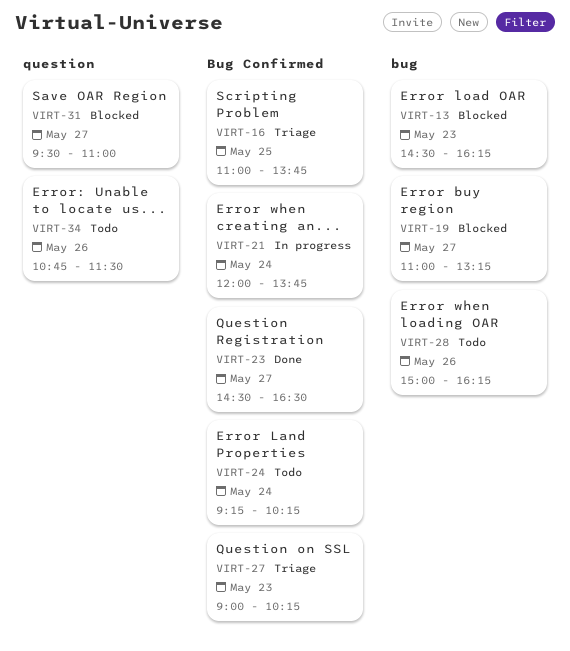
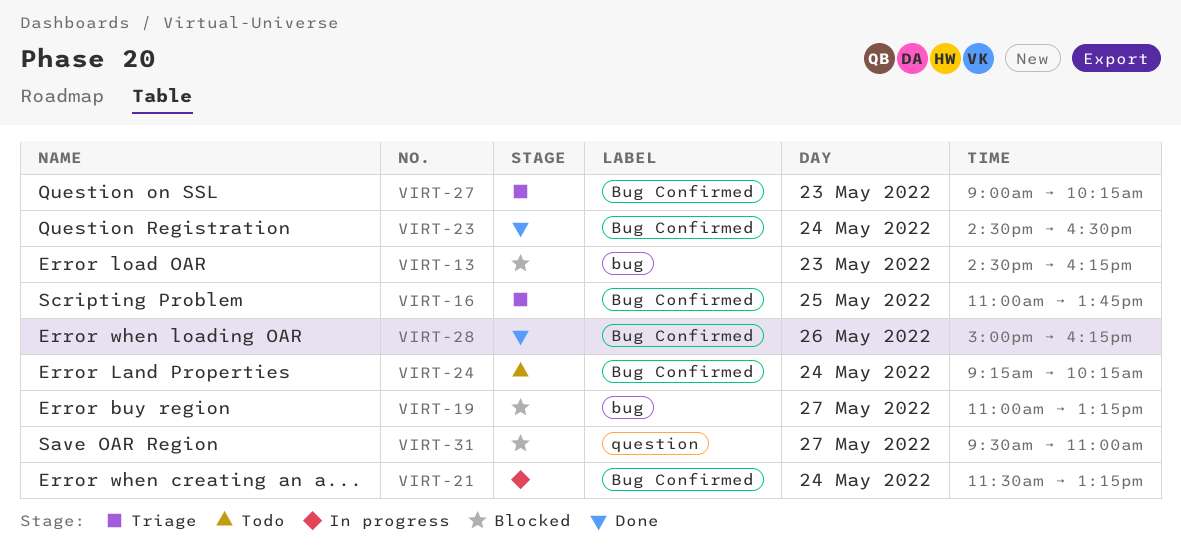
VIRT-21, begins: 12:00 -> 11:30
VIRT-21, ends: 13:45 -> 13:15
VIRT-23, day: May 27 -> May 24
VIRT-28, status: Todo -> Done
VIRT-28, label: bug -> Bug Confirmed
VIRT-34: present -> none

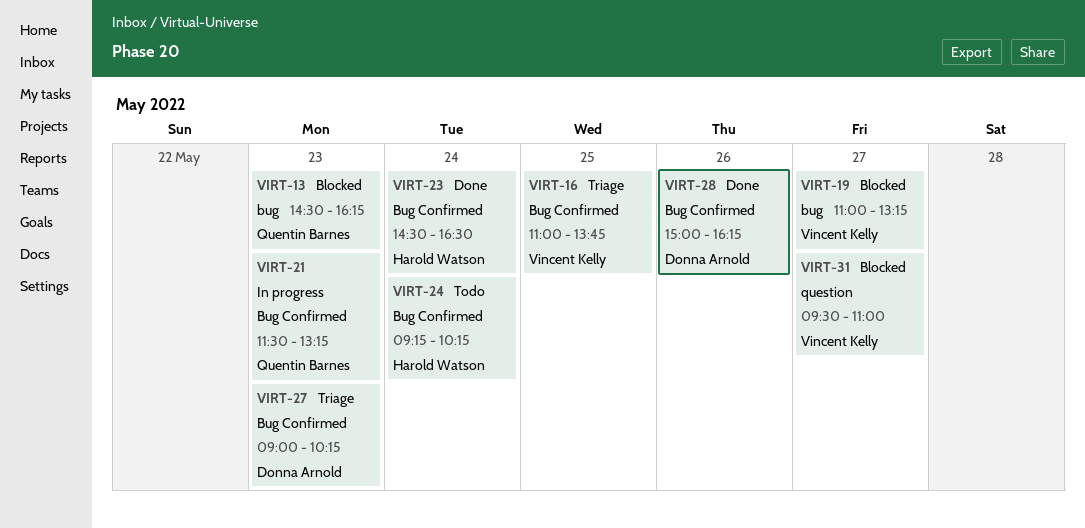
VIRT-21, day: May 24 -> May 23

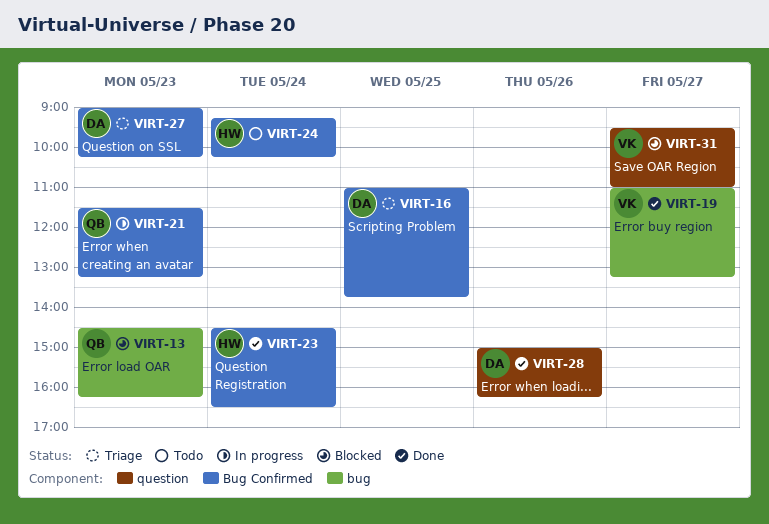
VIRT-16, owner: Vincent Kelly -> Donna Arnold
VIRT-19, status: Blocked -> Done
VIRT-28, label: Bug Confirmed -> question

